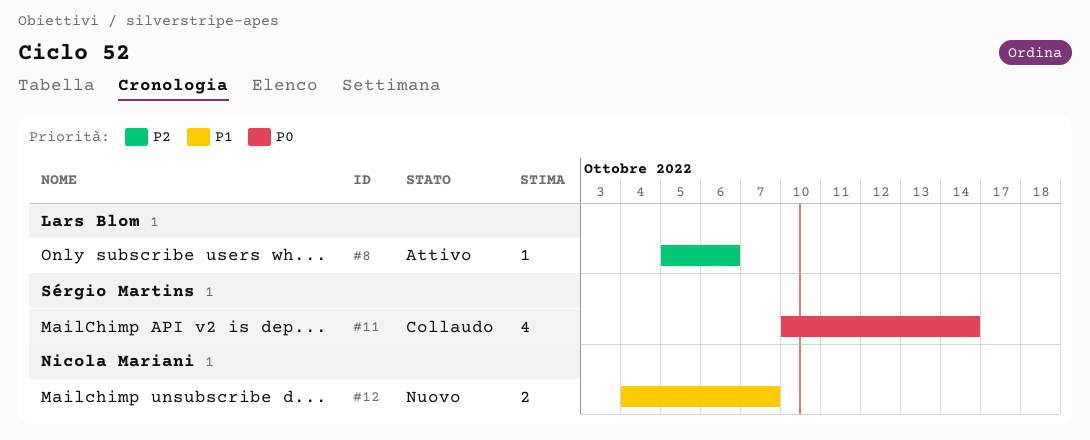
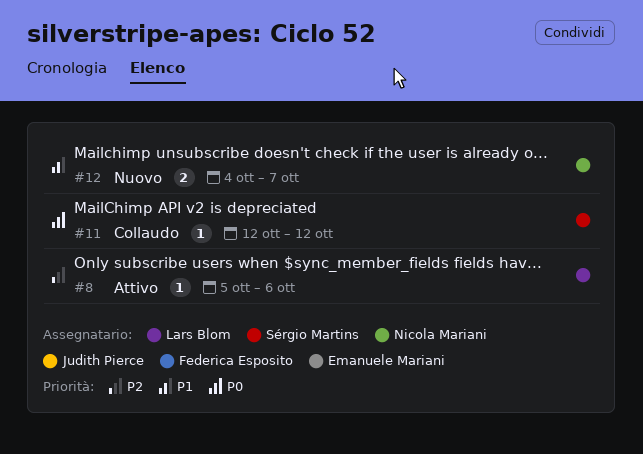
#11, estimate: 4 -> 1
#11, start: Oct 10 -> Oct 12
#11, due: Oct 14 -> Oct 12

